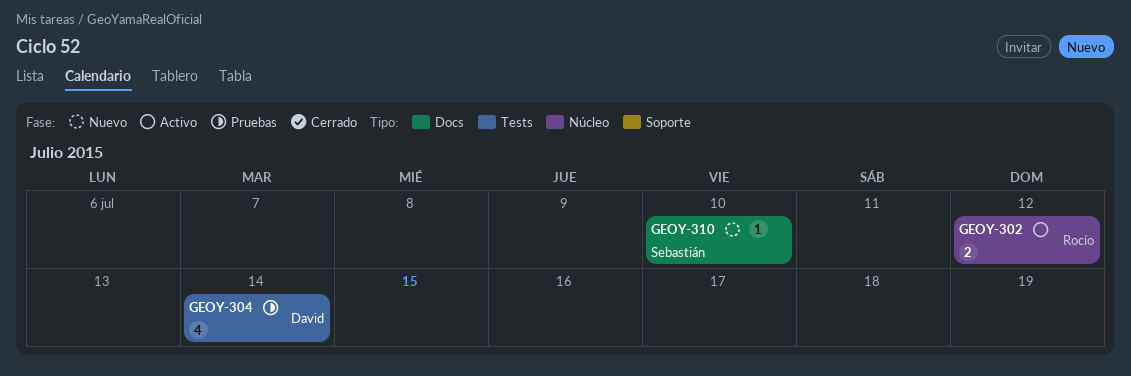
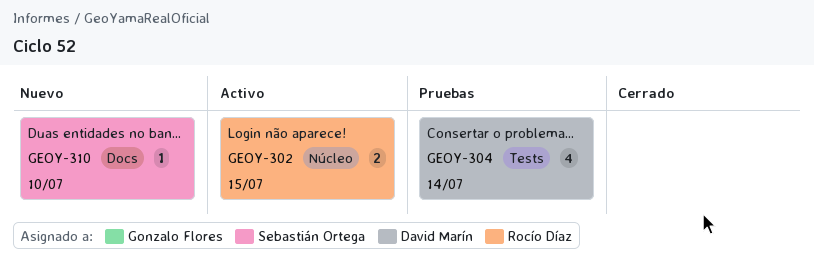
GEOY-302, due: Jul 12 -> Jul 15

